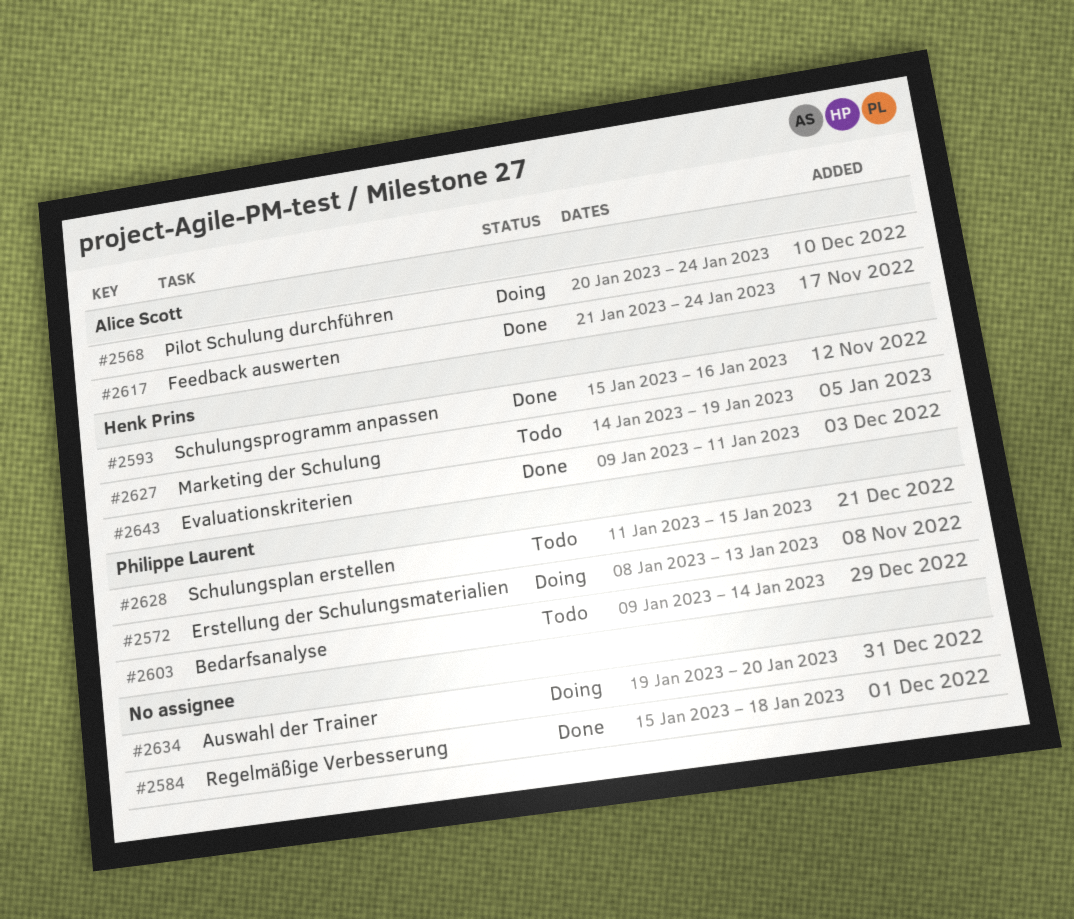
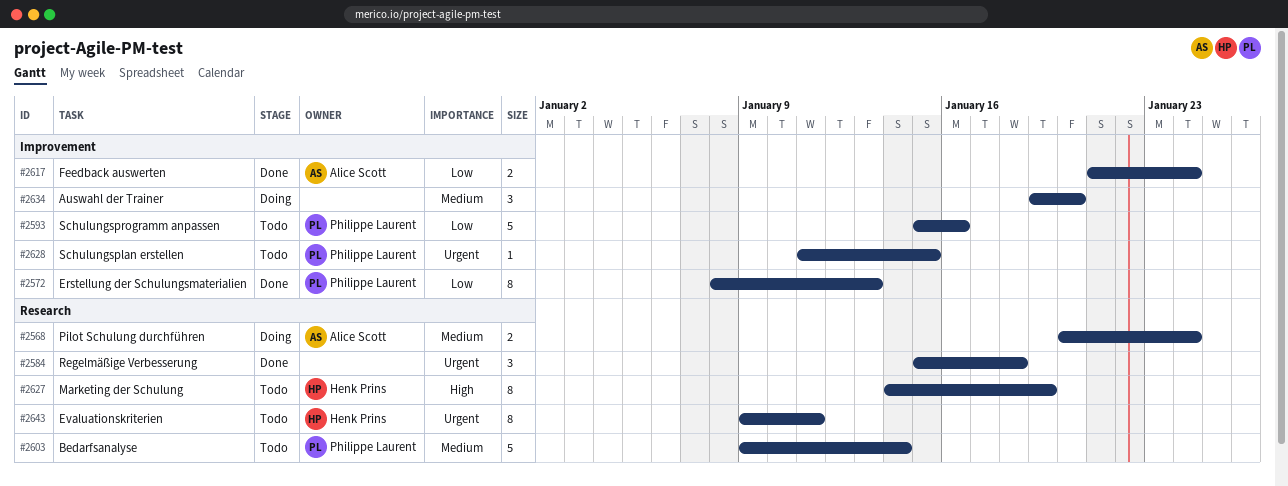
#2572, status: Doing -> Done
#2593, status: Done -> Todo
#2593, owner: Henk Prins -> Philippe Laurent
#2643, status: Done -> Todo

